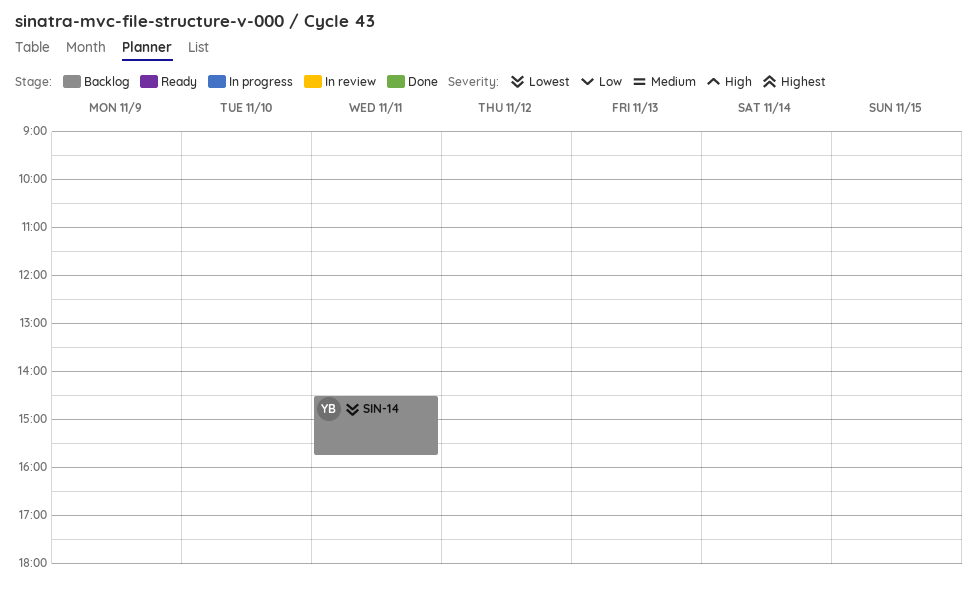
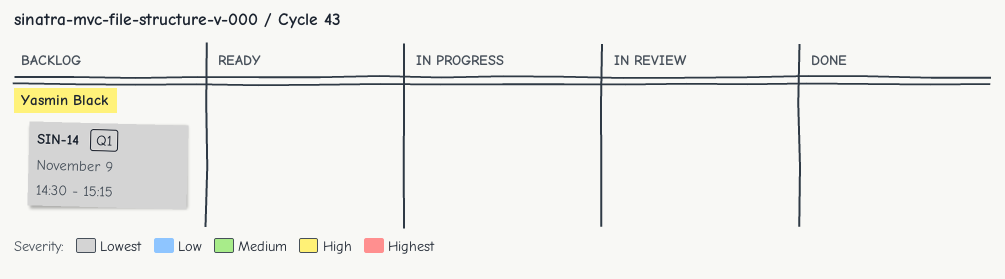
SIN-14, day: Nov 11 -> Nov 9
SIN-14, ends: 15:45 -> 15:15

